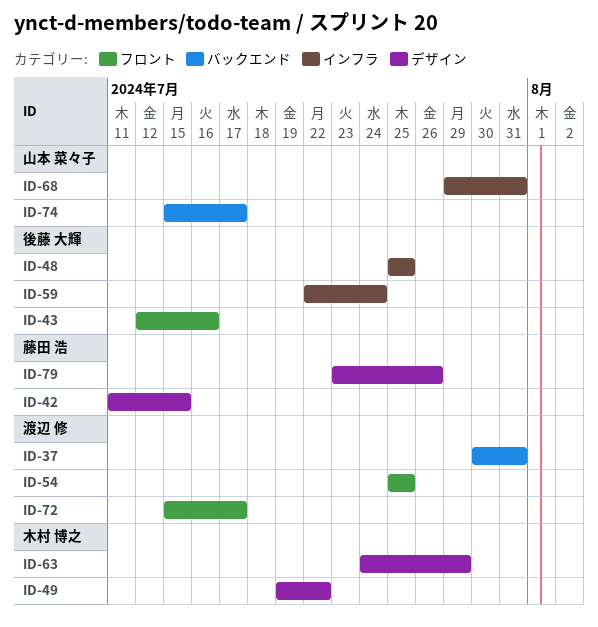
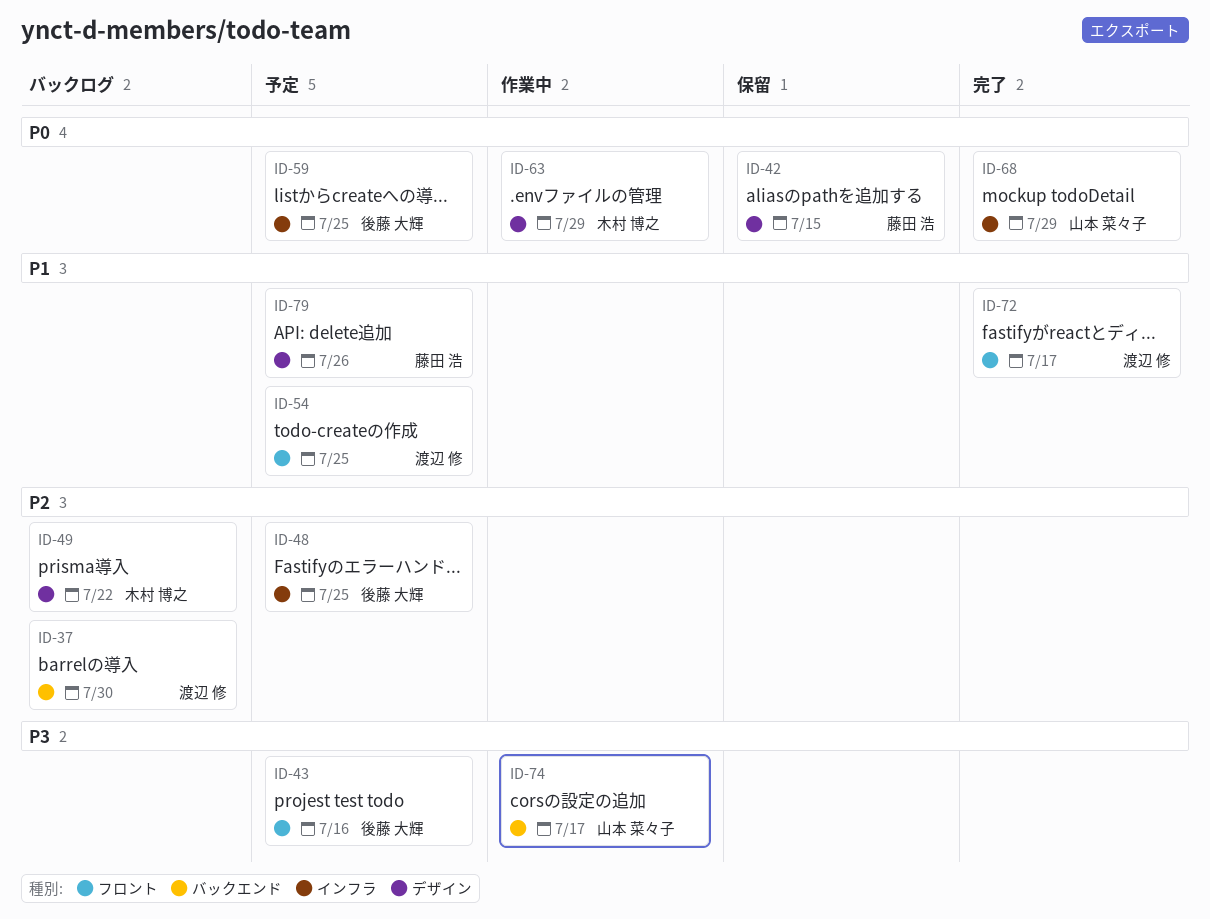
ID-37, due: Jul 31 -> Jul 30
ID-59, due: Jul 24 -> Jul 25
ID-68, due: Jul 31 -> Jul 29

